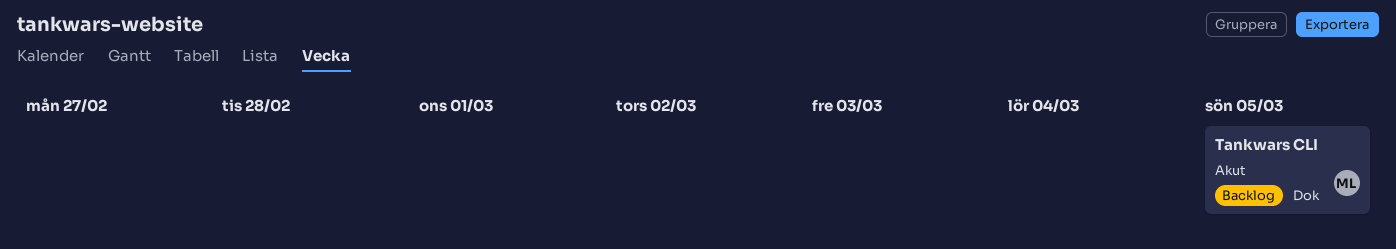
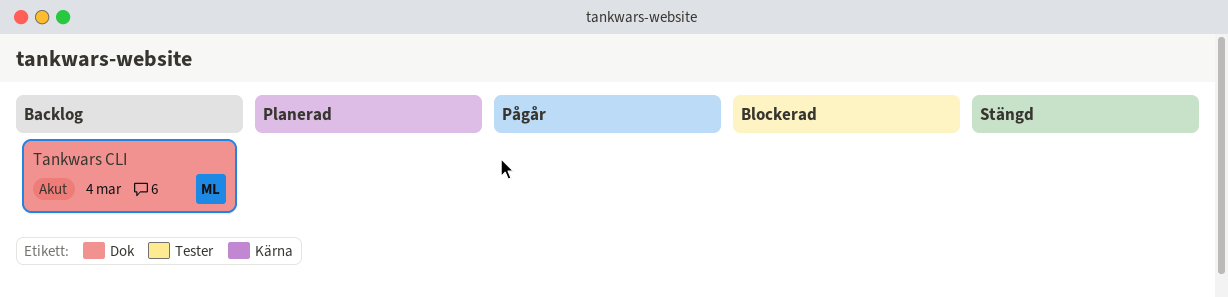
Tankwars CLI, due: Mar 5 -> Mar 4

